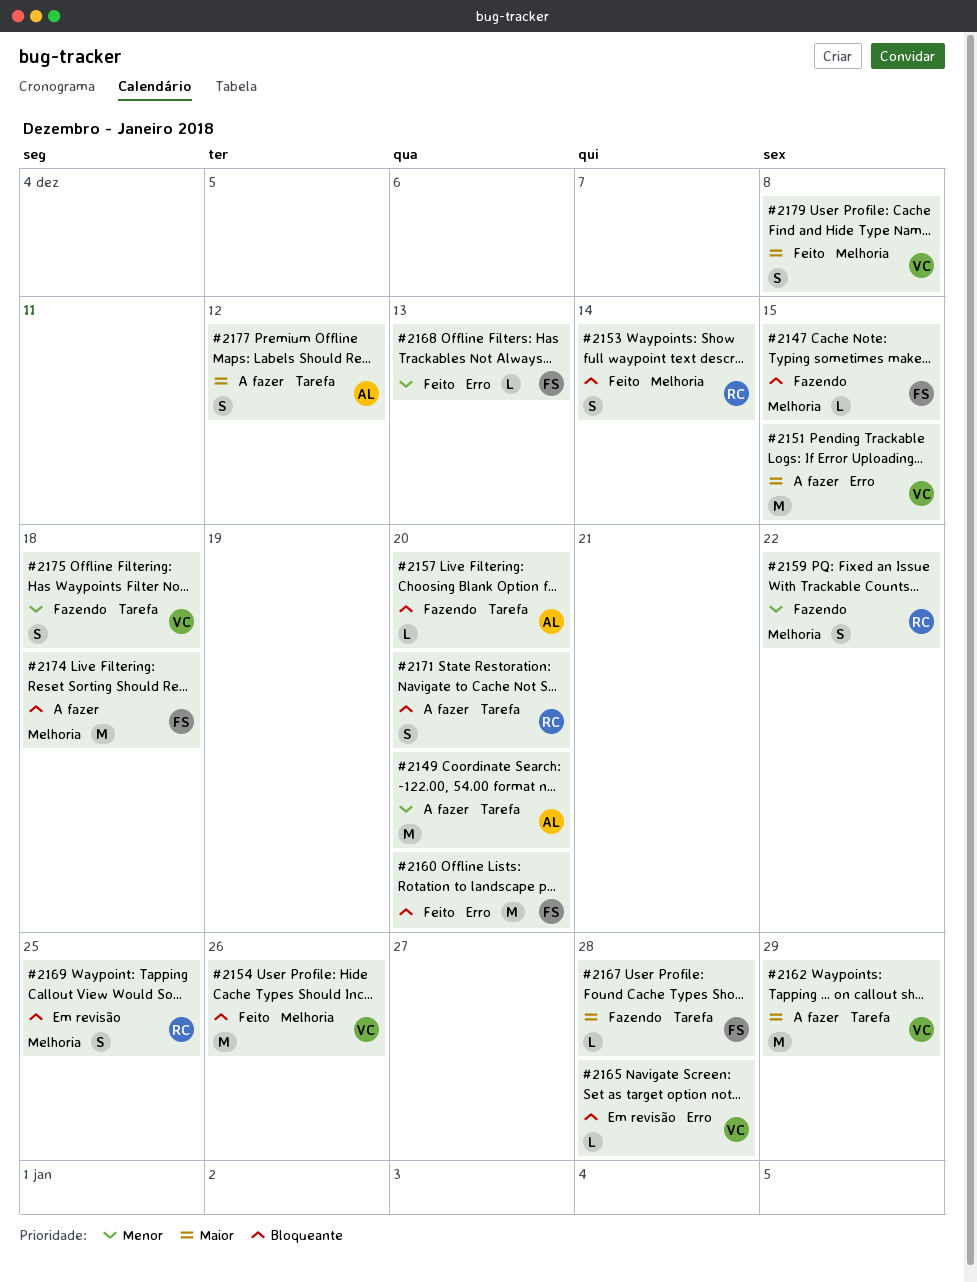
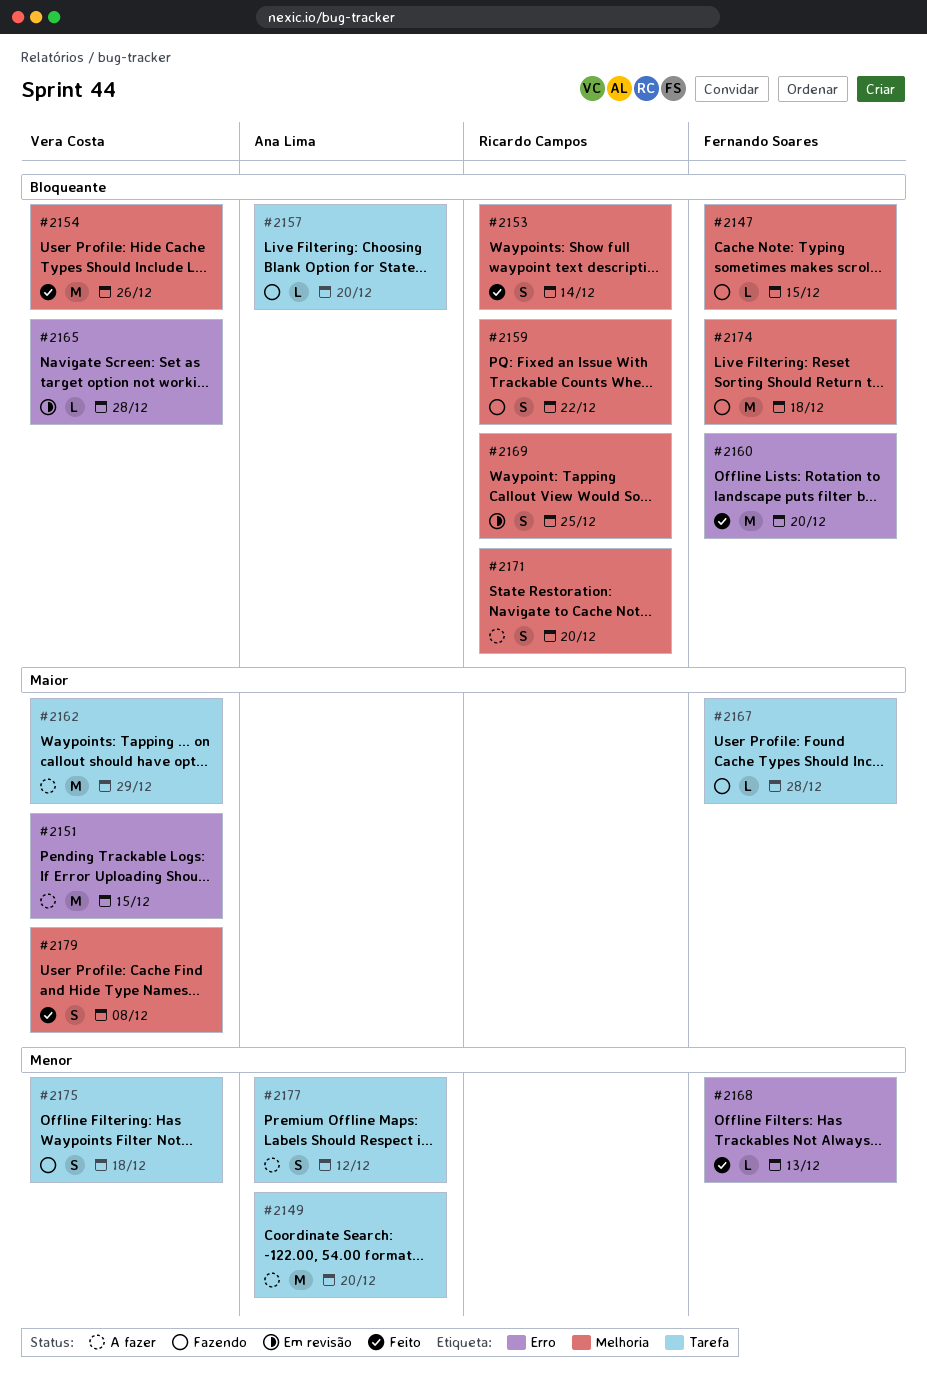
#2159, priority: Menor -> Bloqueante
#2171, label: Tarefa -> Melhoria
#2174, status: A fazer -> Fazendo
#2177, priority: Maior -> Menor

